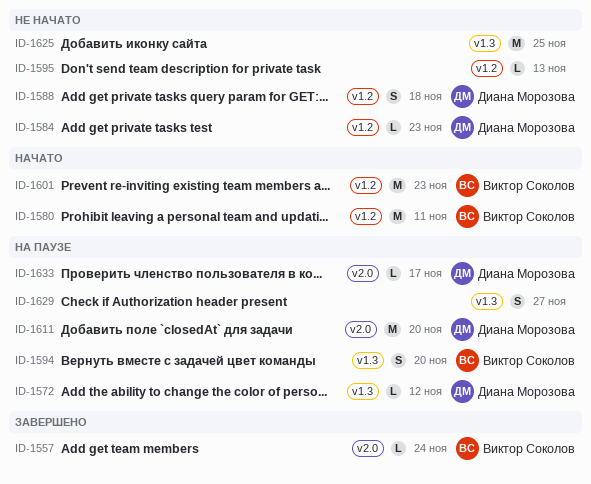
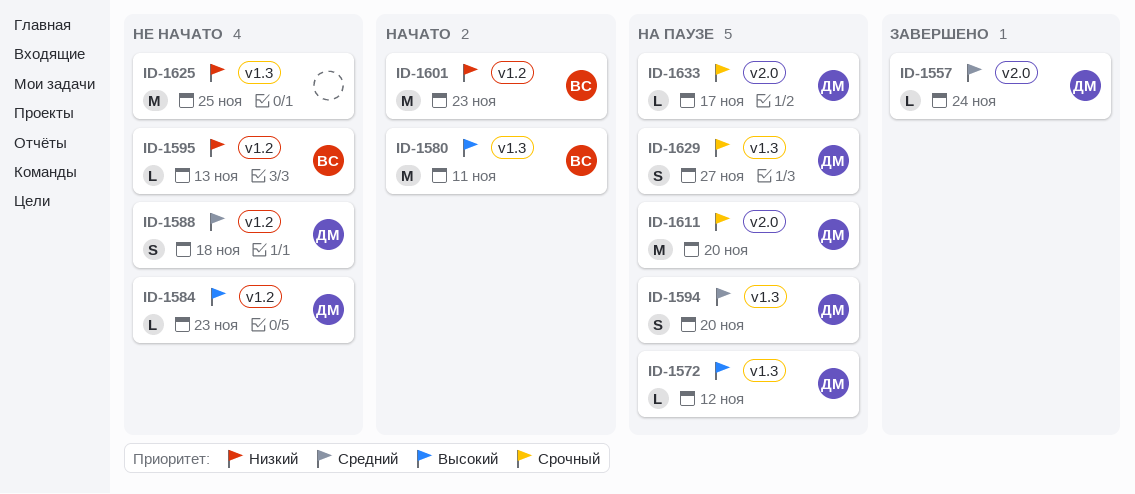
ID-1557, owner: Виктор Соколов -> Диана Морозова
ID-1580, label: v1.2 -> v1.3
ID-1594, owner: Виктор Соколов -> Диана Морозова
ID-1595, owner: none -> Виктор Соколов
ID-1629, owner: none -> Диана Морозова

